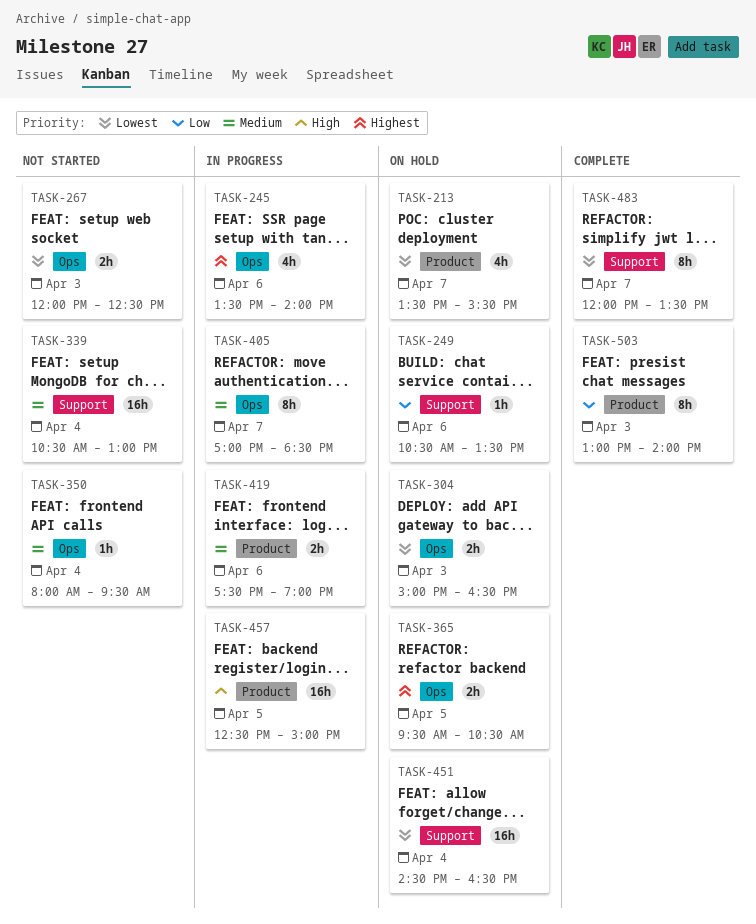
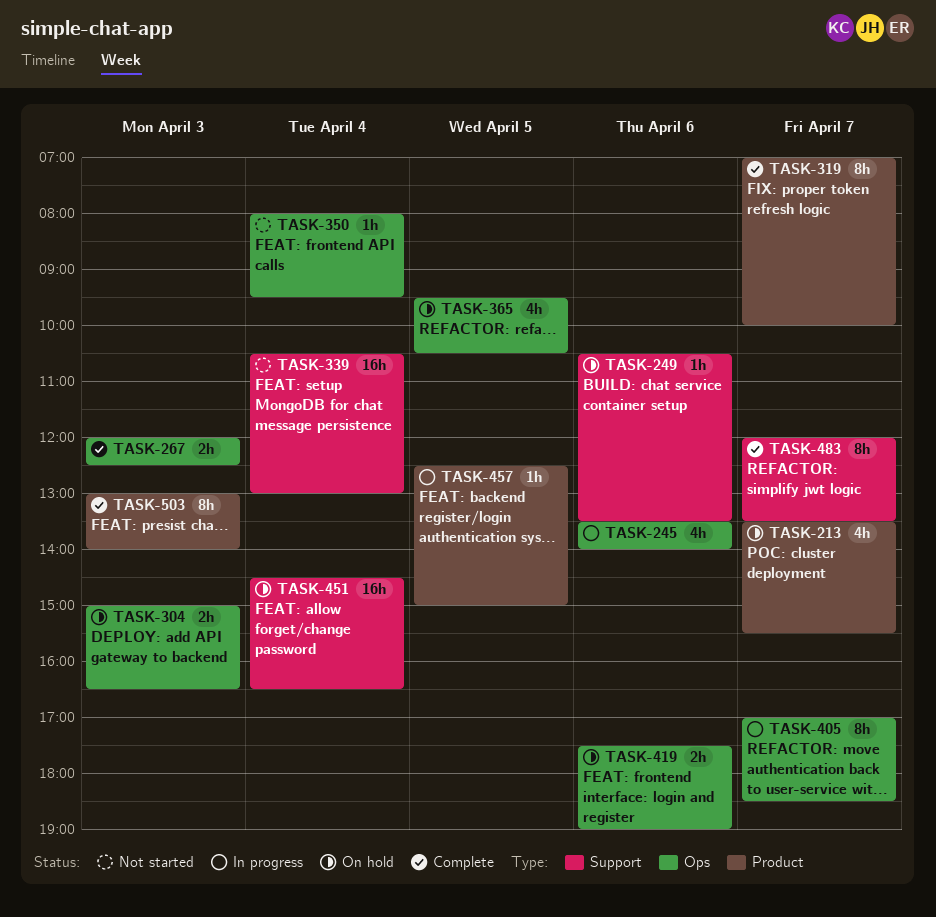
TASK-267, status: Not started -> Complete
TASK-319: none -> present
TASK-365, estimate: 2h -> 4h
TASK-419, status: In progress -> On hold
TASK-419, label: Product -> Ops
TASK-457, estimate: 16h -> 1h

